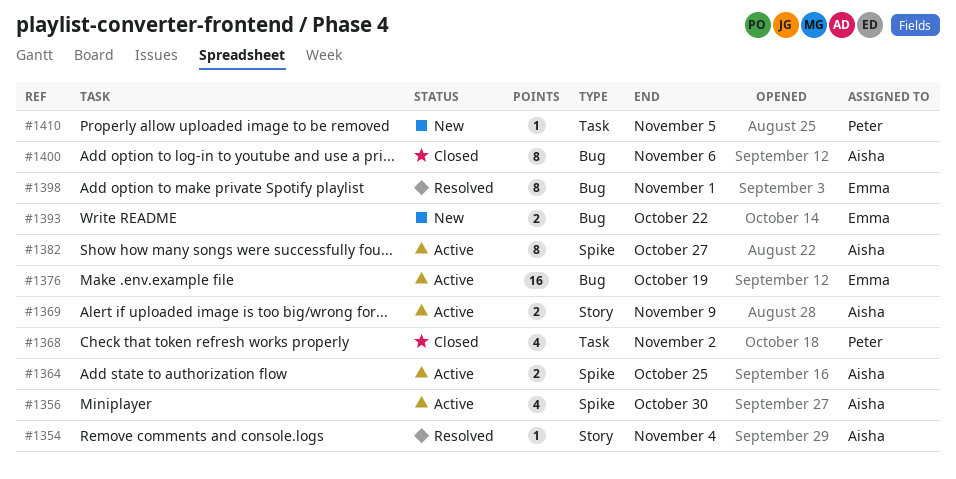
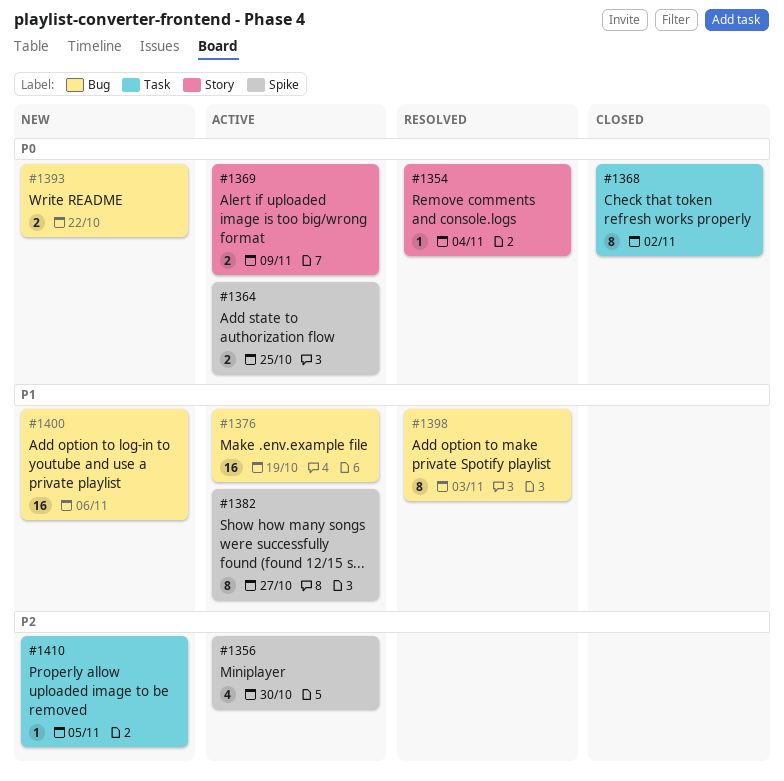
#1368, estimate: 4 -> 8
#1398, due: Nov 1 -> Nov 3
#1400, status: Closed -> New
#1400, estimate: 8 -> 16

